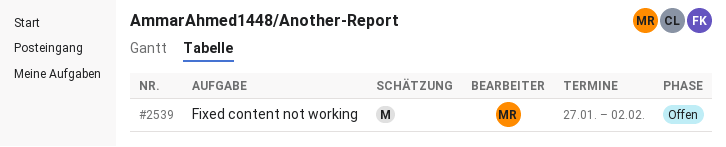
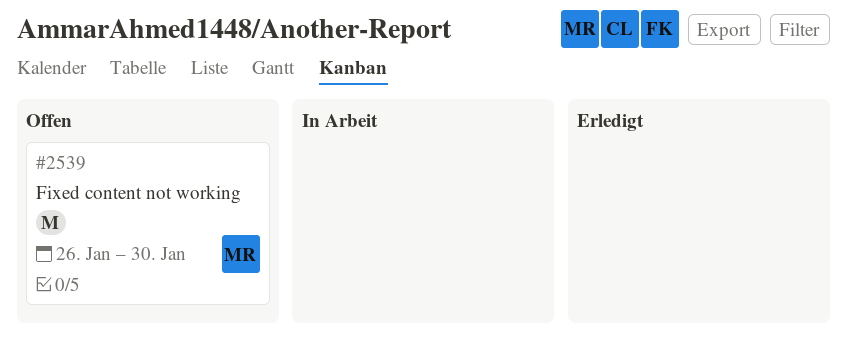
#2539, start: Jan 27 -> Jan 26
#2539, due: Feb 2 -> Jan 30

